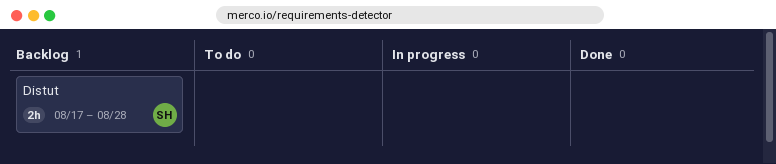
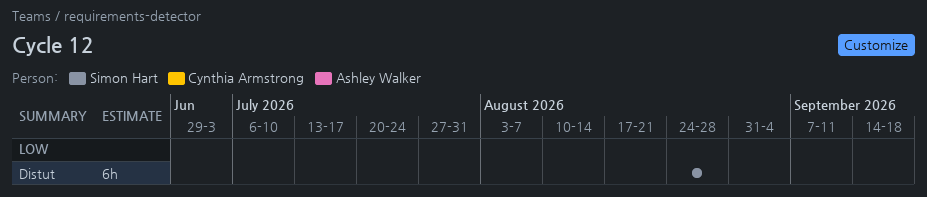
Distut, estimate: 2h -> 6h
Distut, start: Aug 17 -> Aug 24

